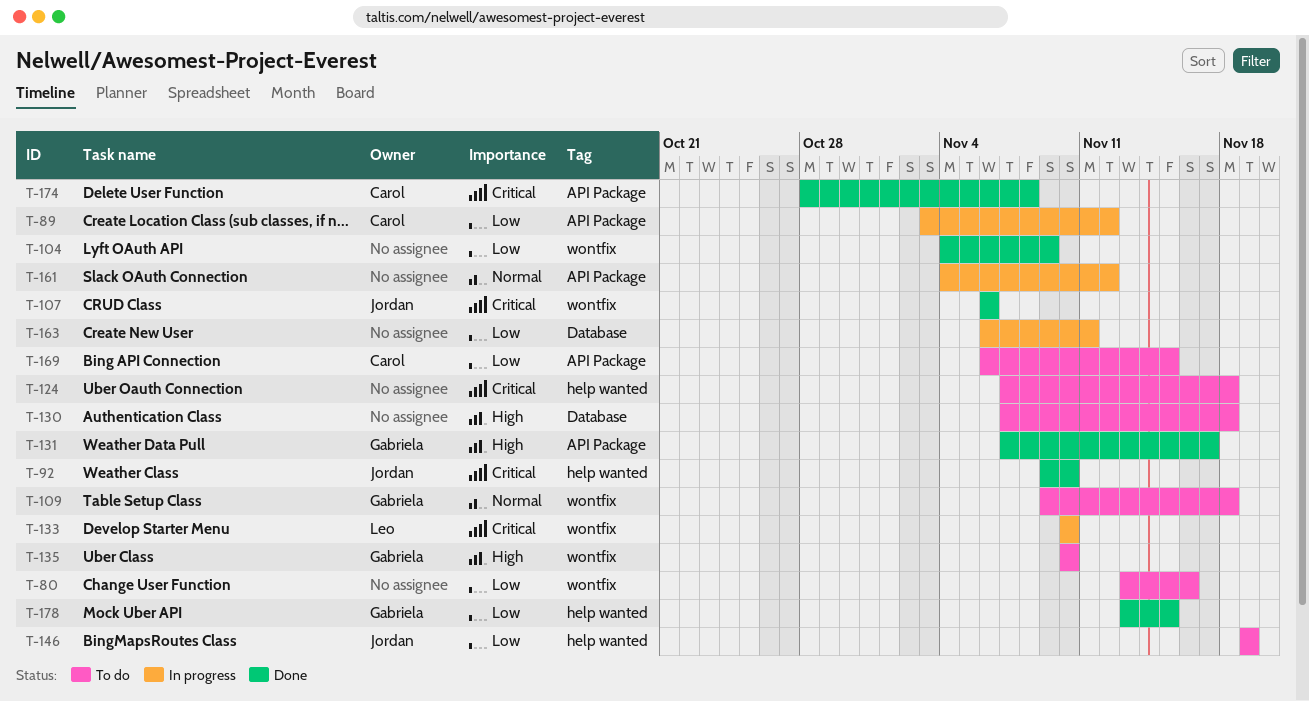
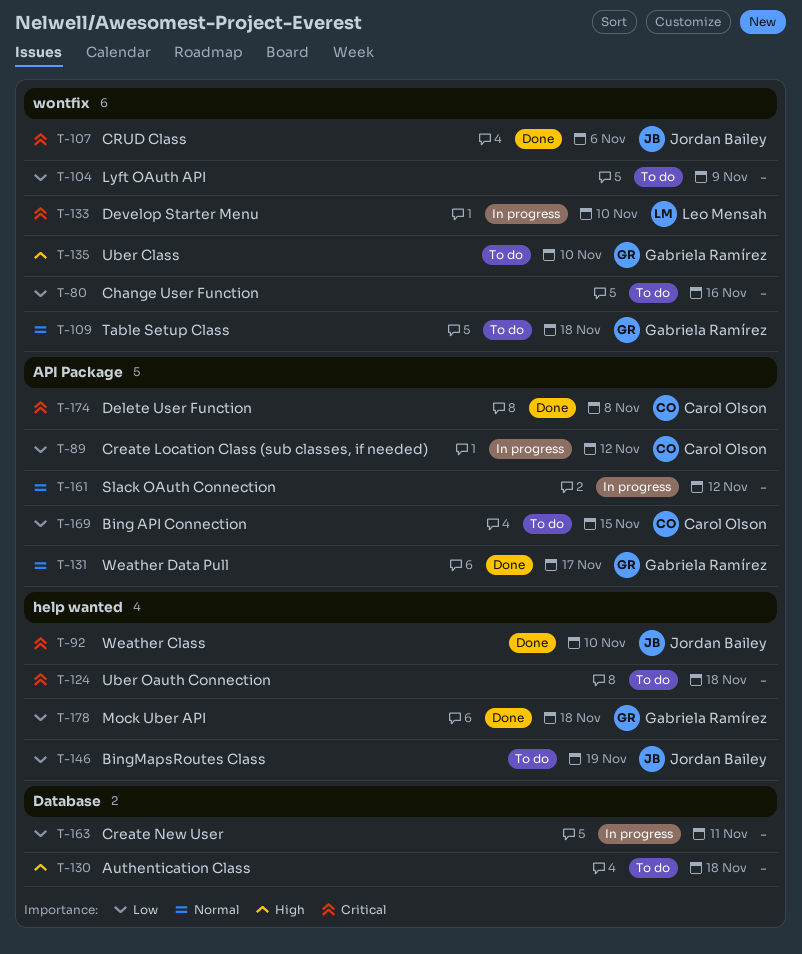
T-104, status: Done -> To do
T-131, priority: High -> Normal
T-178, due: Nov 15 -> Nov 18

